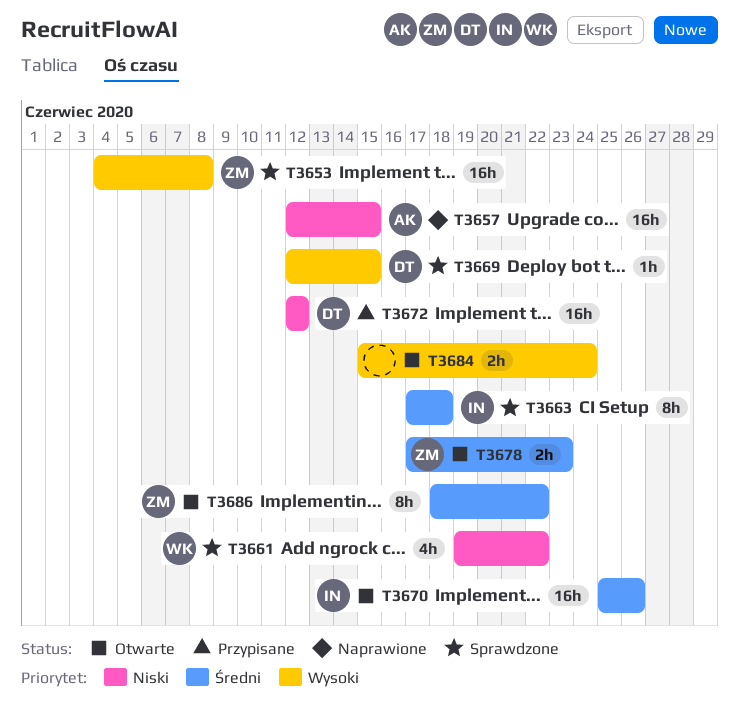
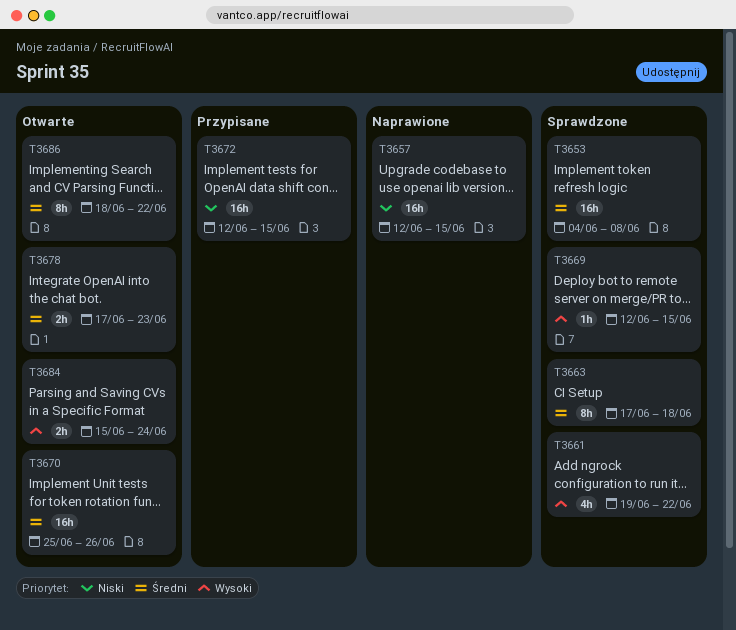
T3653, priority: Wysoki -> Średni
T3661, priority: Niski -> Wysoki
T3672, due: Jun 12 -> Jun 15

